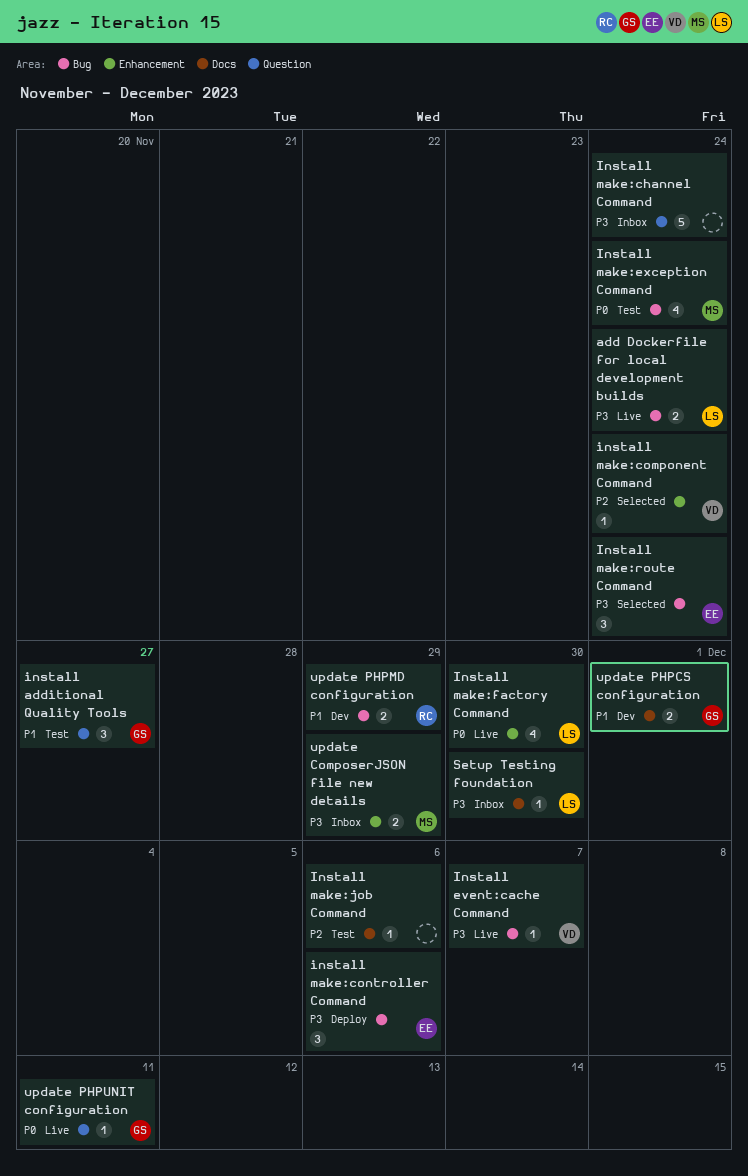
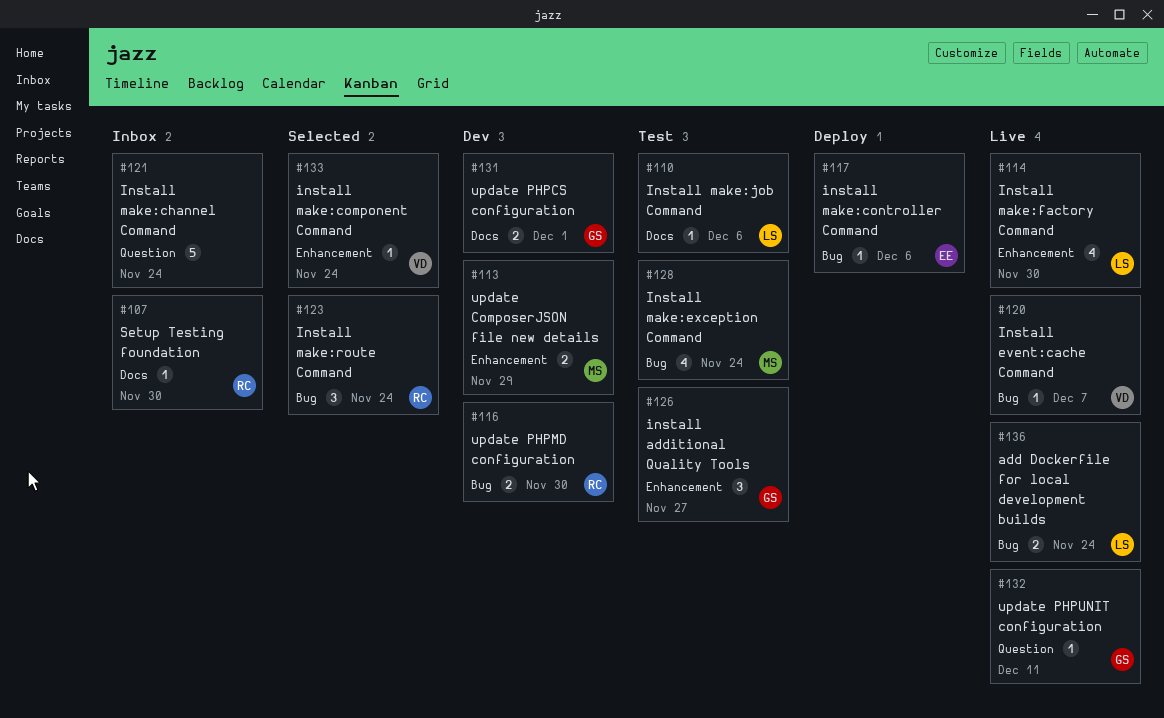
install additional Quality Tools, label: Question -> Enhancement
install make:controller Command, estimate: 3 -> 1
Install make:job Command, owner: none -> LS
Install make:route Command, owner: EE -> RC
Setup Testing foundation, owner: LS -> RC
update ComposerJSON file new details, status: Inbox -> Dev
update PHPMD configuration, due: Nov 29 -> Nov 30

